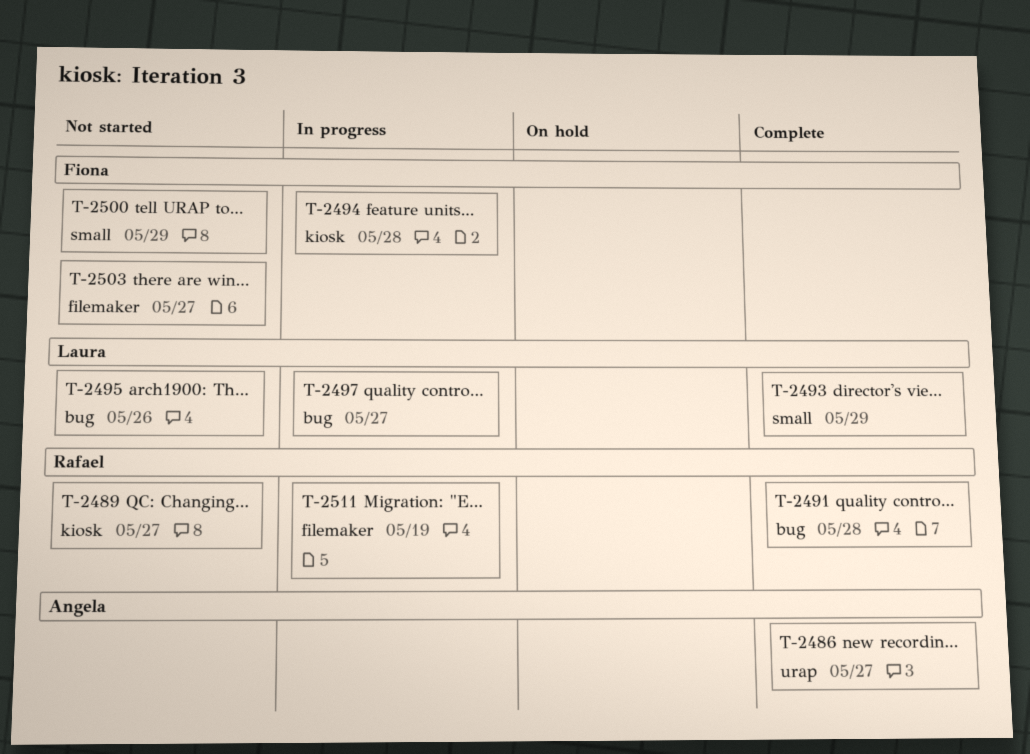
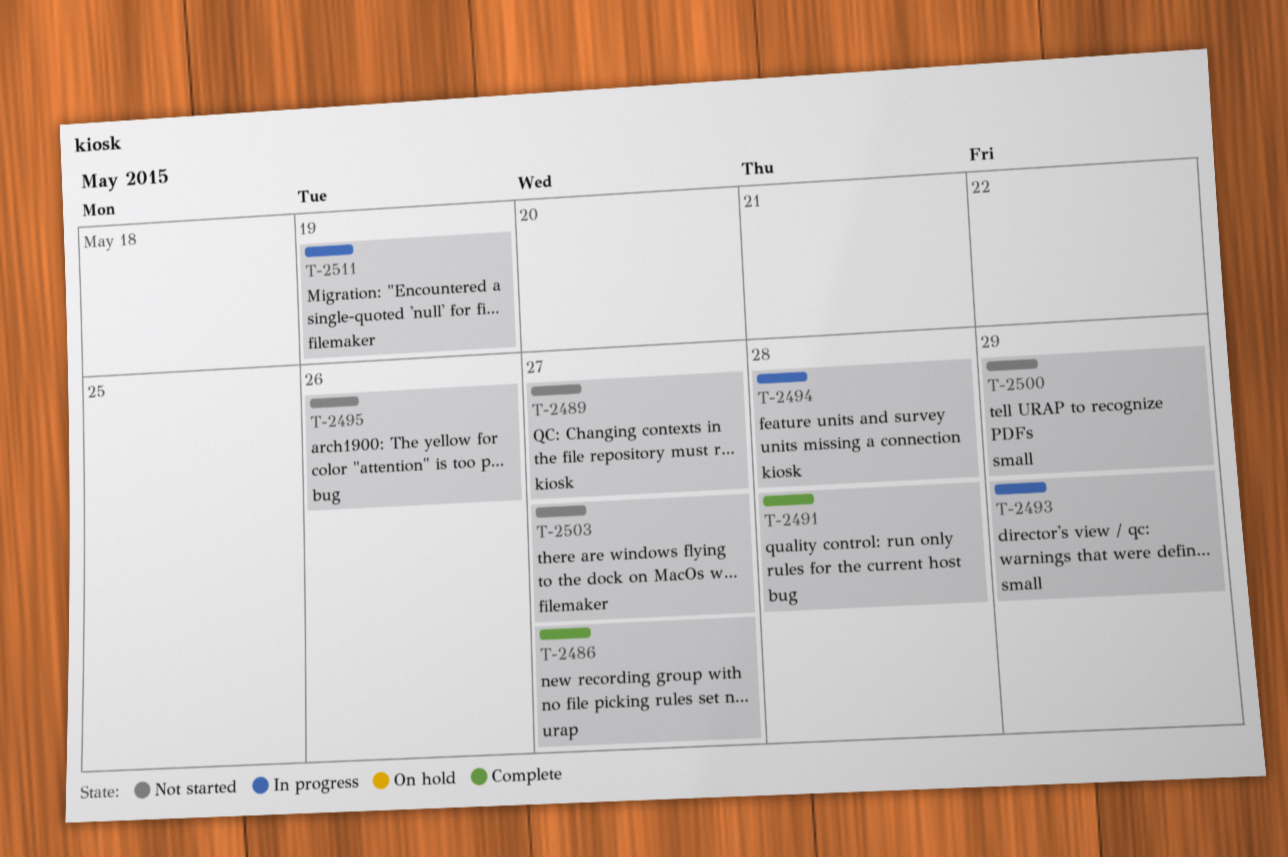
T-2493, status: Complete -> In progress
T-2497: present -> none

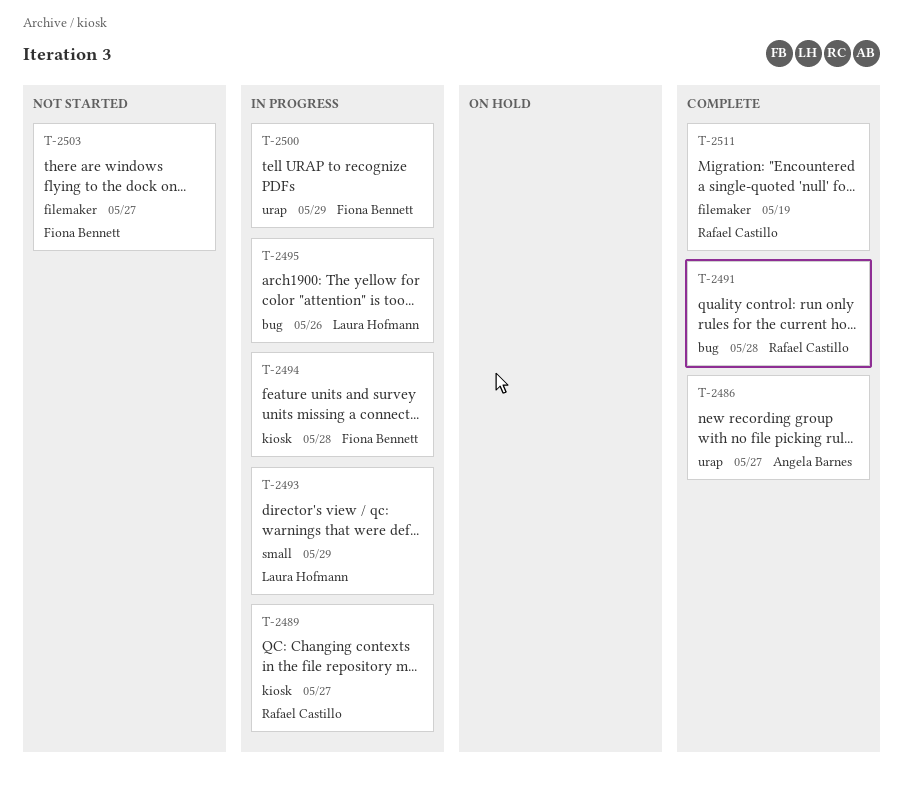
T-2489, status: Not started -> In progress
T-2495, status: Not started -> In progress
T-2500, status: Not started -> In progress
T-2500, label: small -> urap
T-2511, status: In progress -> Complete

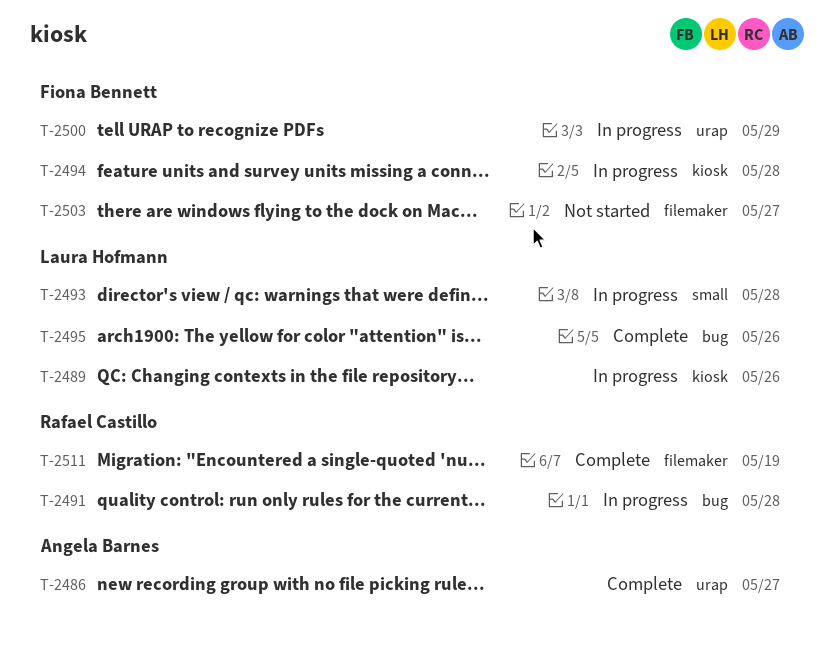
T-2489, owner: Rafael Castillo -> Laura Hofmann
T-2489, due: May 27 -> May 26
T-2491, status: Complete -> In progress
T-2493, due: May 29 -> May 28
T-2495, status: In progress -> Complete

